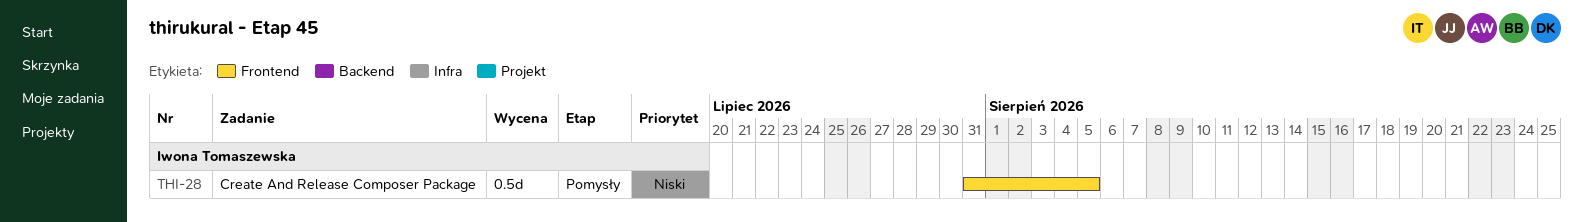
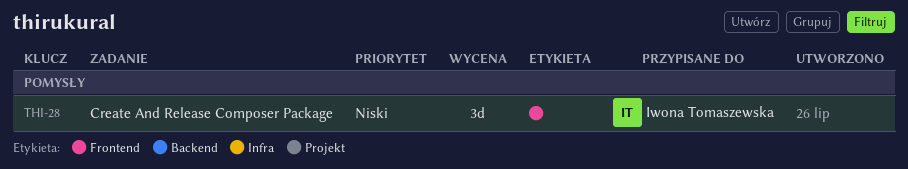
THI-28, estimate: 0.5d -> 3d

